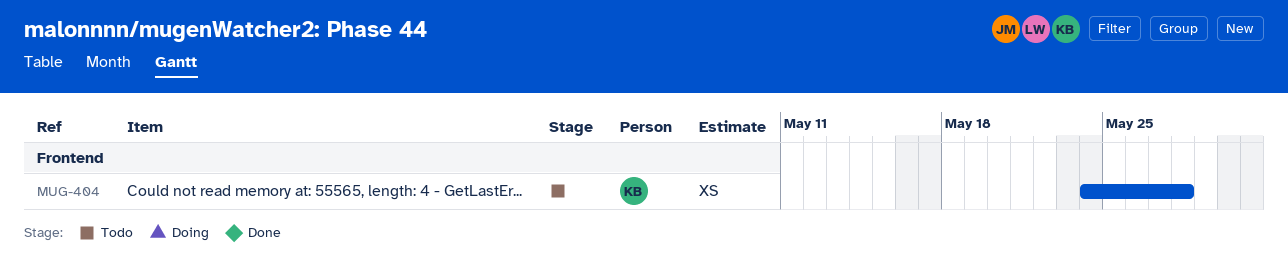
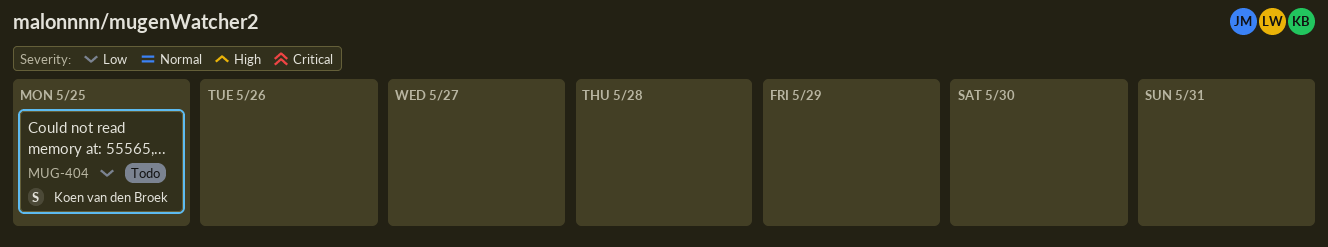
MUG-404, estimate: XS -> S
MUG-404, due: May 28 -> May 25

